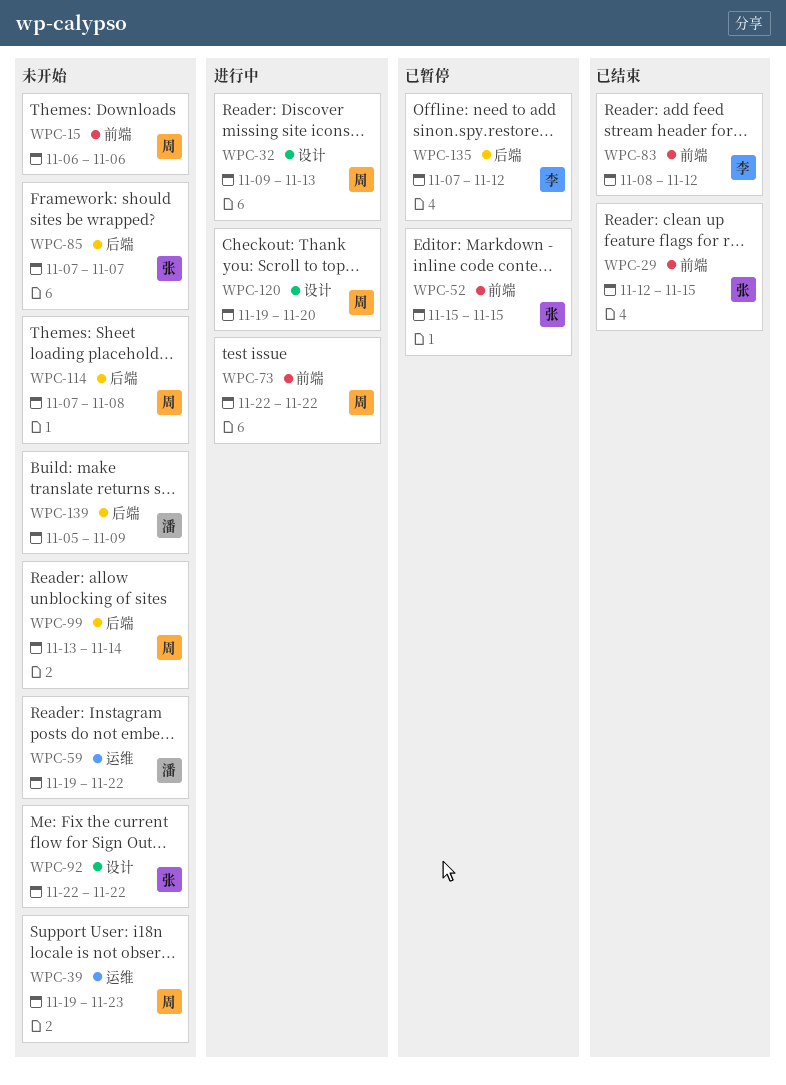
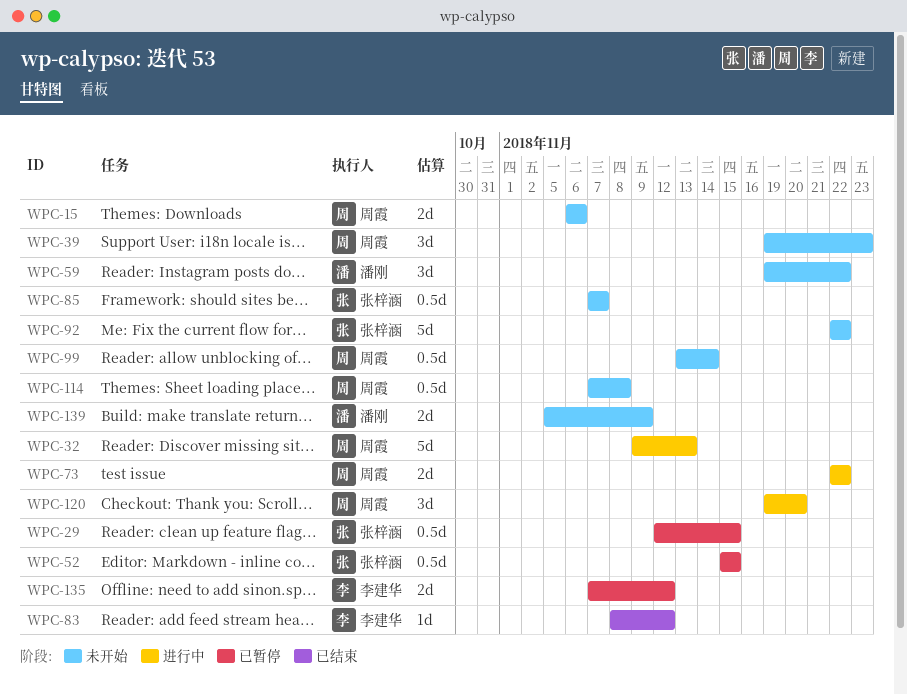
WPC-29, status: 已结束 -> 已暂停

